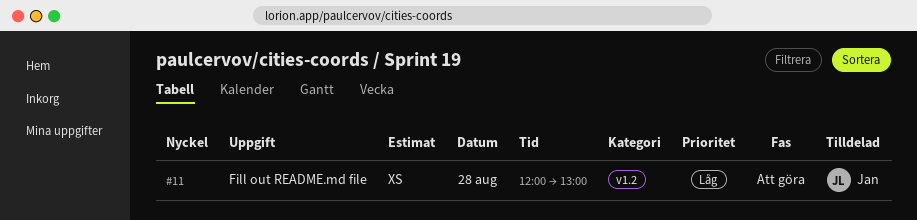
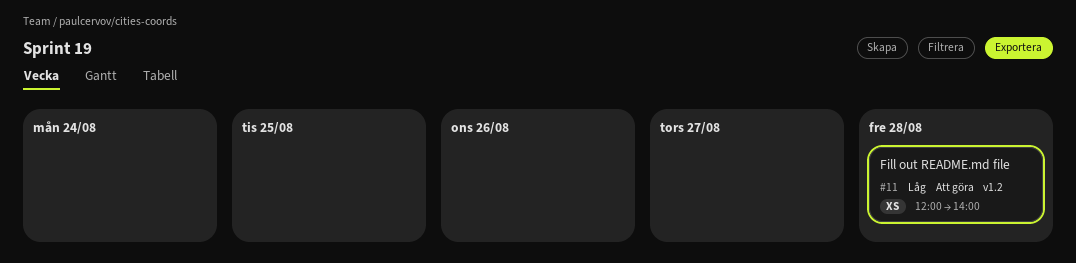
#11, ends: 13:00 -> 14:00

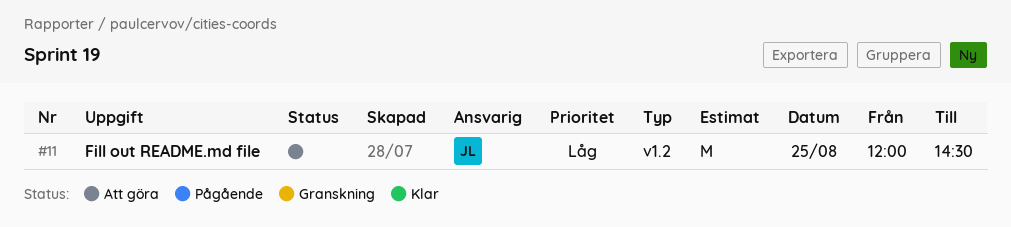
#11, estimate: XS -> M
#11, day: Aug 28 -> Aug 25
#11, ends: 14:00 -> 14:30

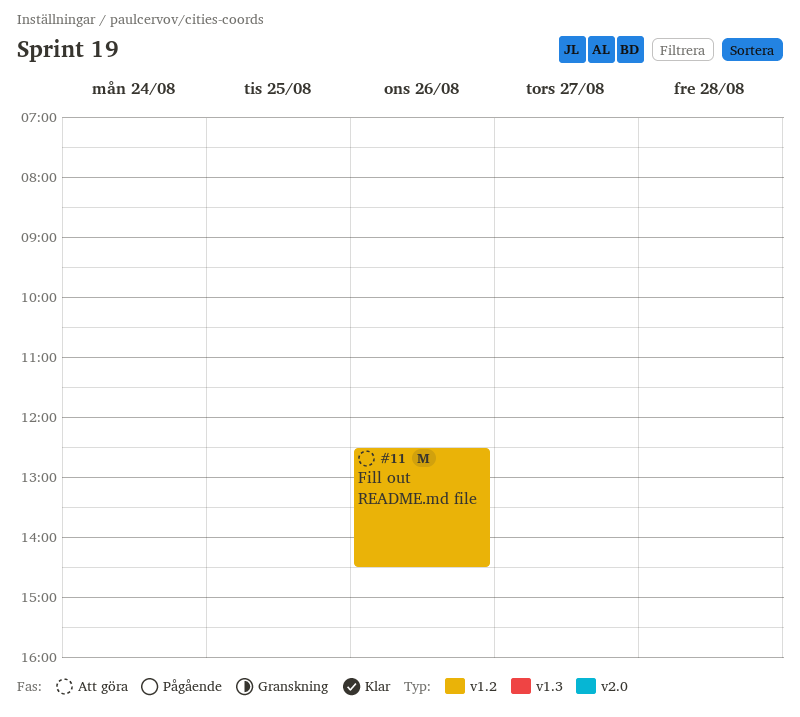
#11, day: Aug 25 -> Aug 26
#11, begins: 12:00 -> 12:30

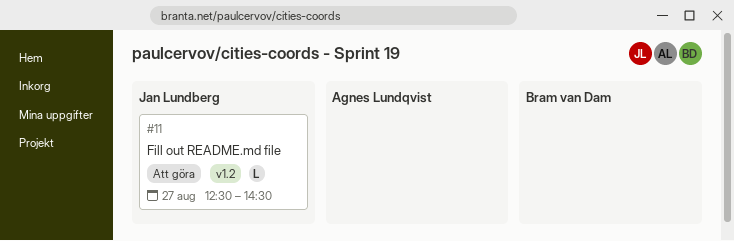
#11, estimate: M -> L
#11, day: Aug 26 -> Aug 27

